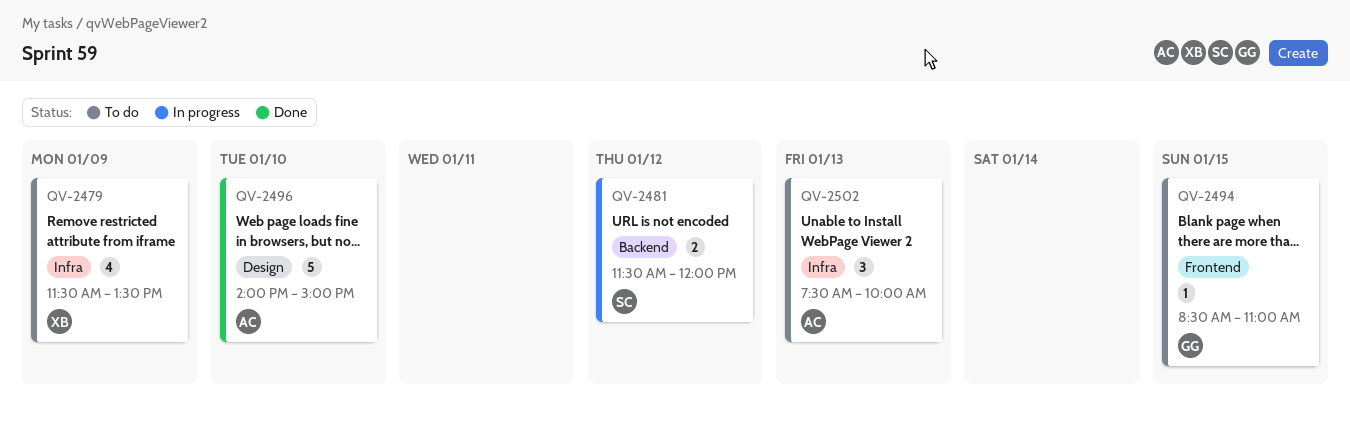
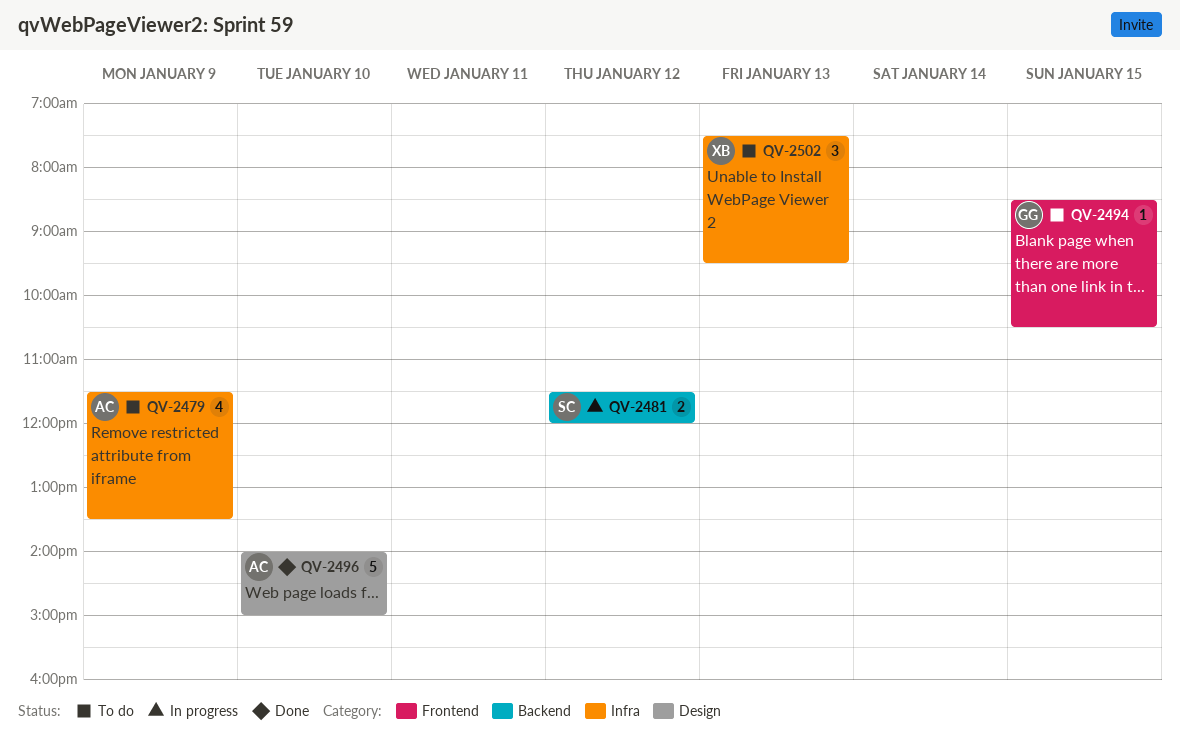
QV-2479, owner: XB -> AC
QV-2494, ends: 11:00 -> 10:30
QV-2502, owner: AC -> XB
QV-2502, ends: 10:00 -> 09:30

